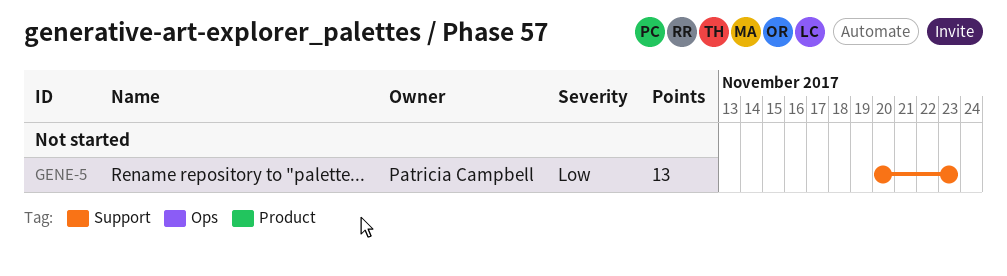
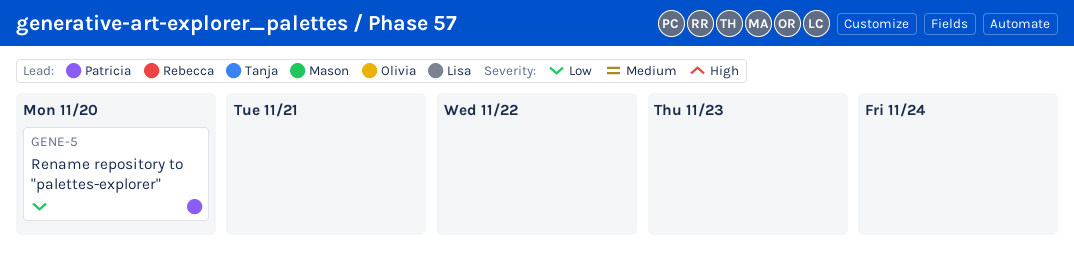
GENE-5, due: Nov 23 -> Nov 20

